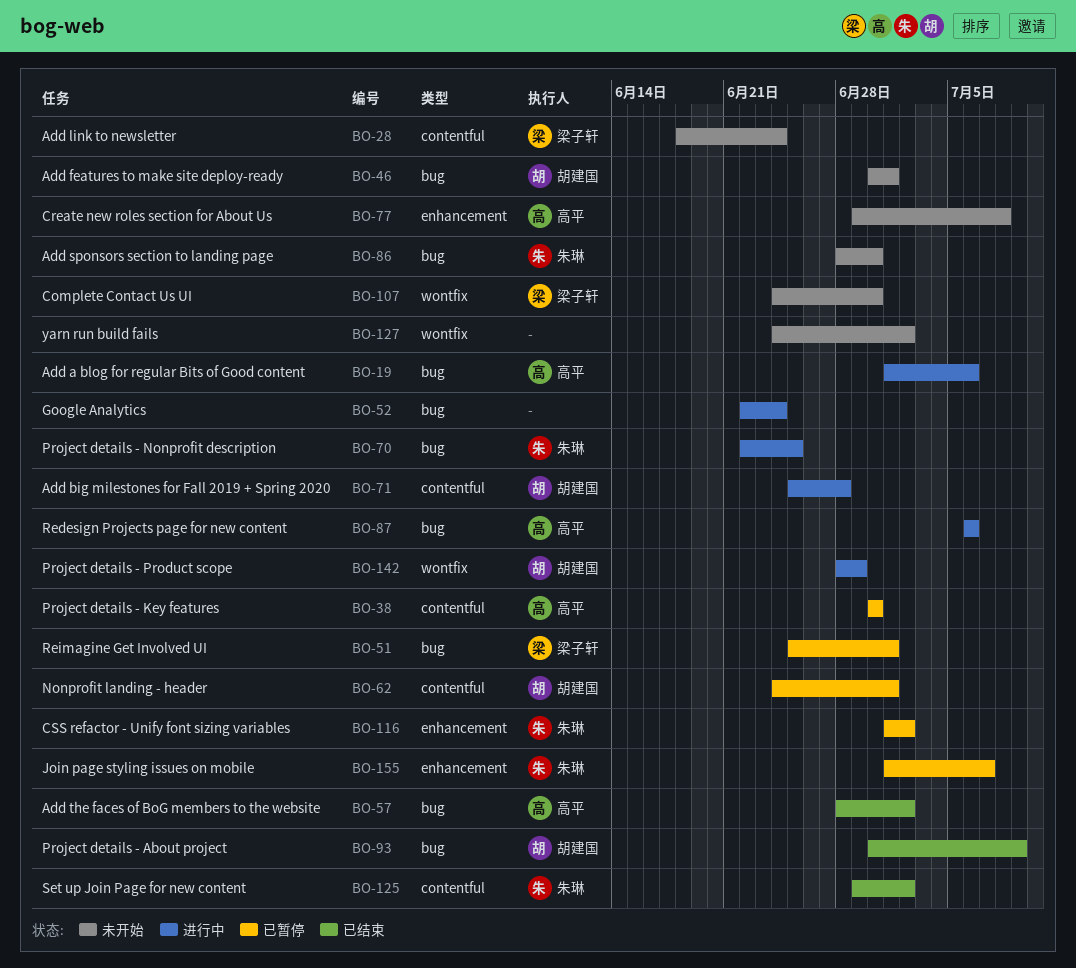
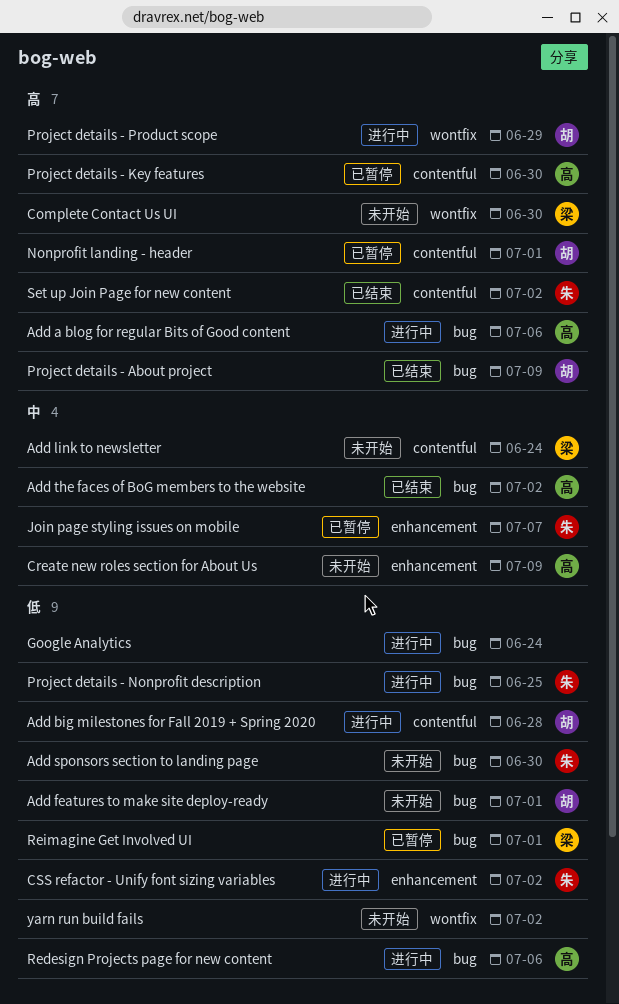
Create new roles section for About Us, due: Jul 8 -> Jul 9
CSS refactor - Unify font sizing variables, status: 已暂停 -> 进行中

